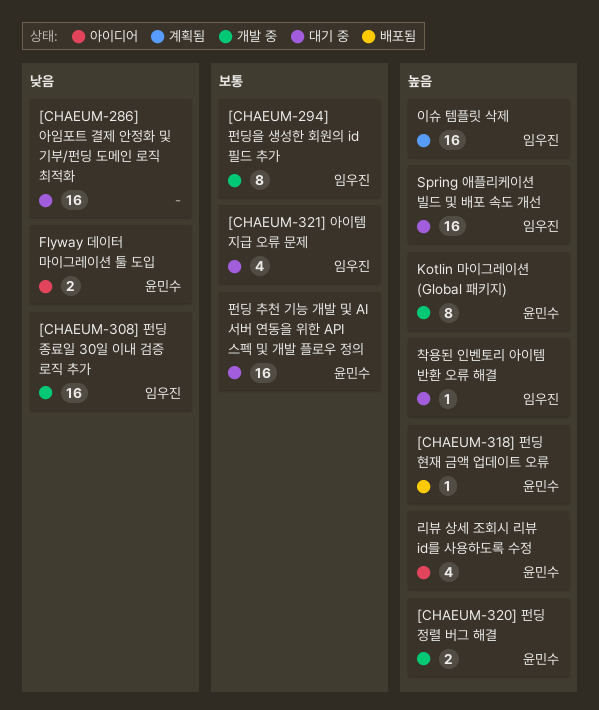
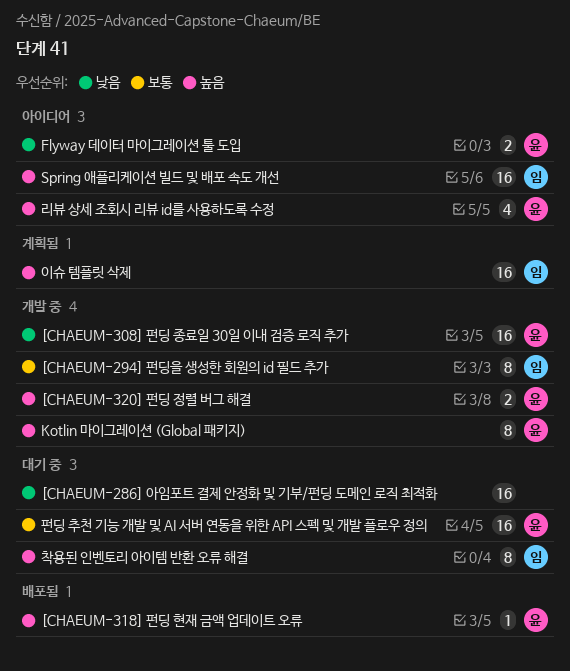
[CHAEUM-308] 펀딩 종료일 30일 이내 검증 로직 추가, owner: 임우진 -> 윤민수
[CHAEUM-321] 아이템 지급 오류 문제: present -> none
Spring 애플리케이션 빌드 및 배포 속도 개선, status: 대기 중 -> 아이디어
착용된 인벤토리 아이템 반환 오류 해결, estimate: 1 -> 8

